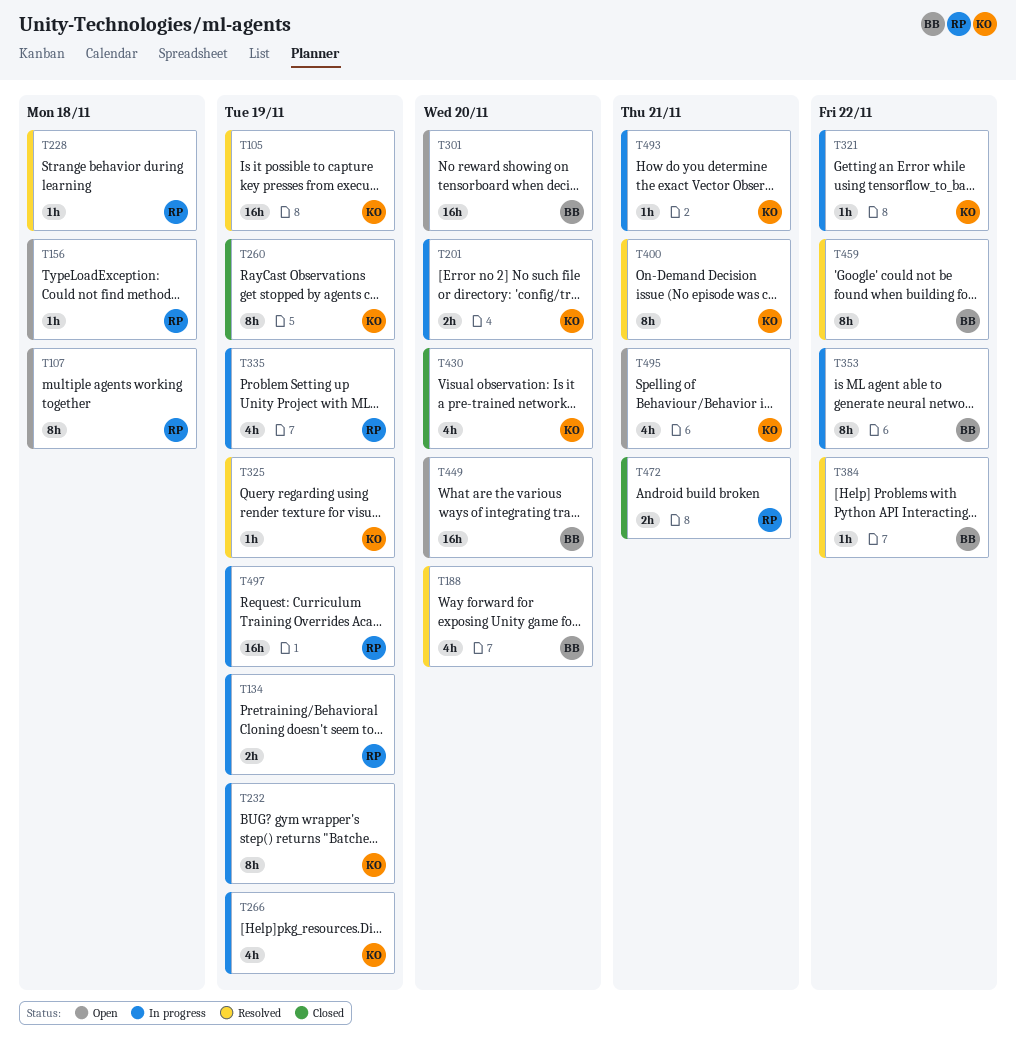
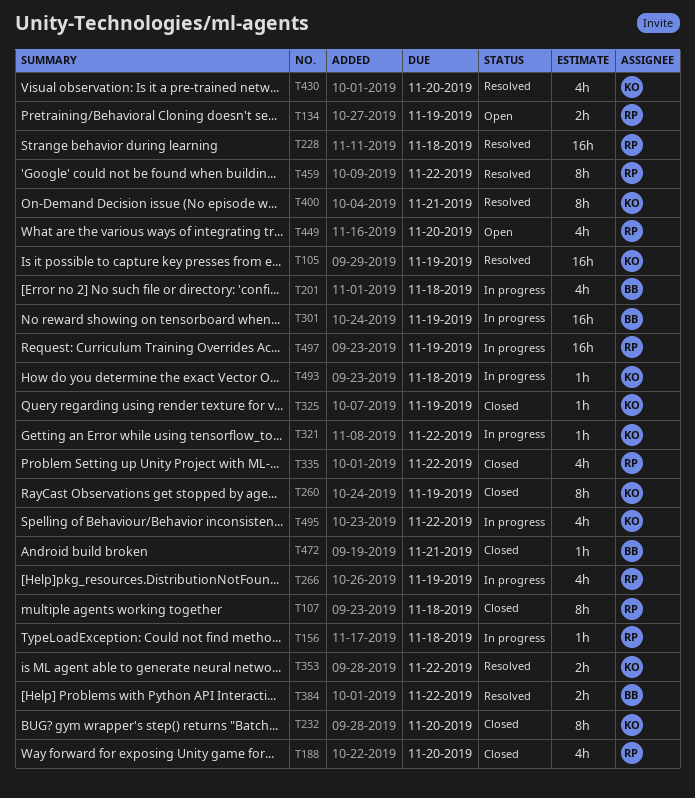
T107, status: Open -> Closed
T134, status: In progress -> Open
T156, status: Open -> In progress
T188, status: Resolved -> Closed
T188, owner: BB -> RP
T201, owner: KO -> BB
T201, estimate: 2h -> 4h
T201, due: Nov 20 -> Nov 18
T228, estimate: 1h -> 16h
T232, status: In progress -> Closed
T232, due: Nov 19 -> Nov 20
T266, owner: KO -> RP
T301, status: Open -> In progress
T301, due: Nov 20 -> Nov 19
T325, status: Resolved -> Closed
T335, status: In progress -> Closed
T335, due: Nov 19 -> Nov 22
T353, status: In progress -> Resolved
T353, owner: BB -> KO
T353, estimate: 8h -> 2h
T384, estimate: 1h -> 2h
T430, status: Closed -> Resolved
T449, owner: BB -> RP
T449, estimate: 16h -> 4h
T459, owner: BB -> RP
T472, owner: RP -> BB
T472, estimate: 2h -> 1h
T493, due: Nov 21 -> Nov 18
T495, status: Open -> In progress
T495, due: Nov 21 -> Nov 22

